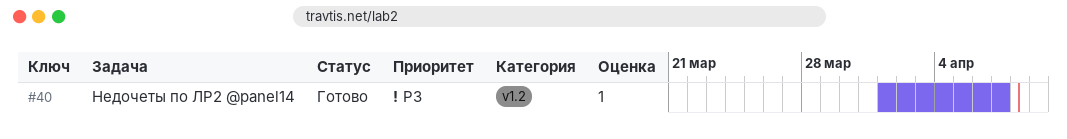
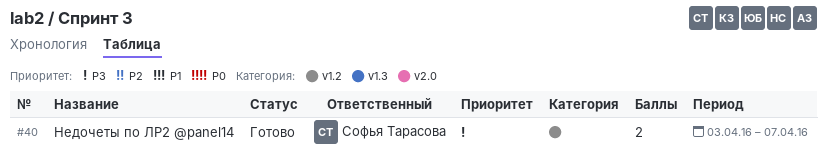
#40, estimate: 1 -> 2
#40, start: Apr 1 -> Apr 3

